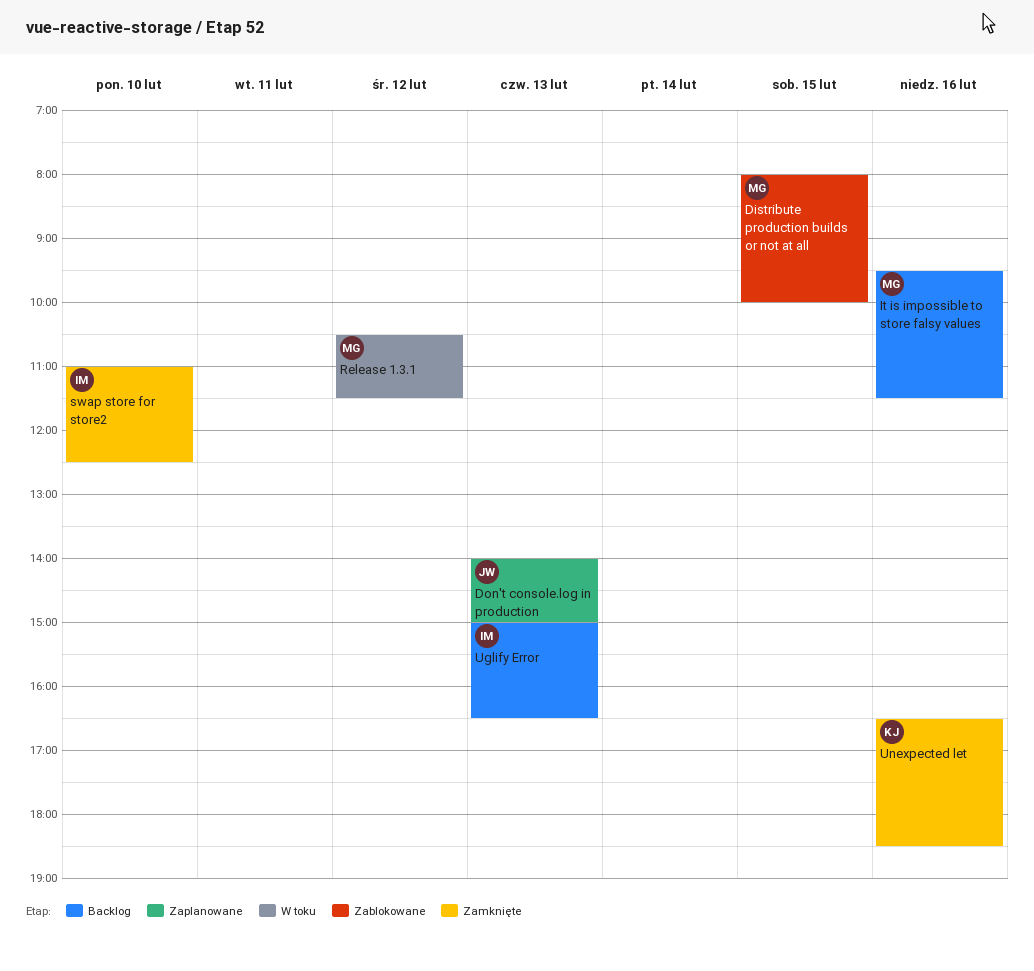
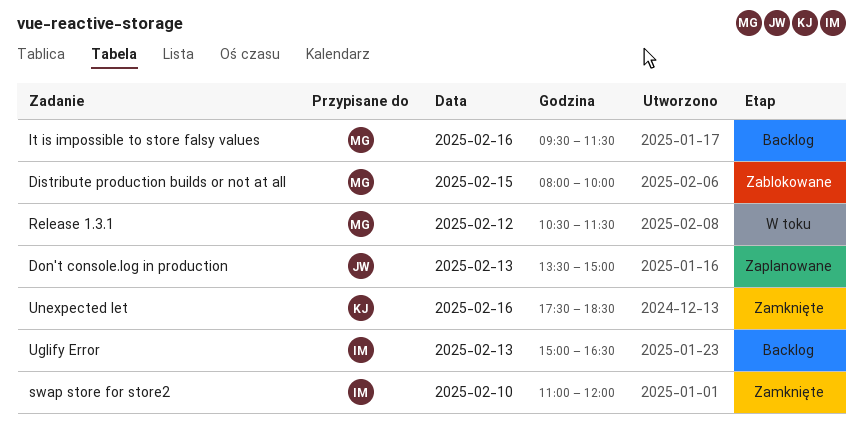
Don't console.log in production, begins: 14:00 -> 13:30
swap store for store2, ends: 12:30 -> 12:00
Unexpected let, begins: 16:30 -> 17:30

